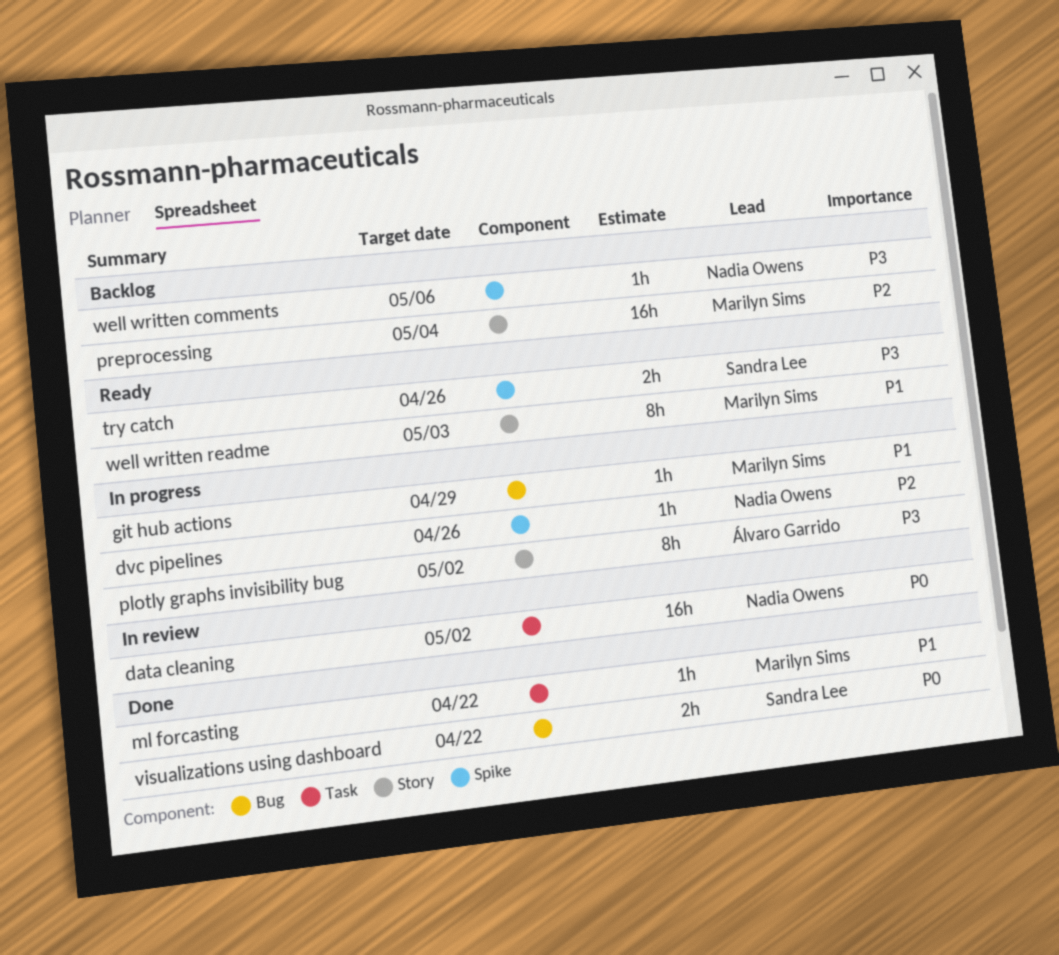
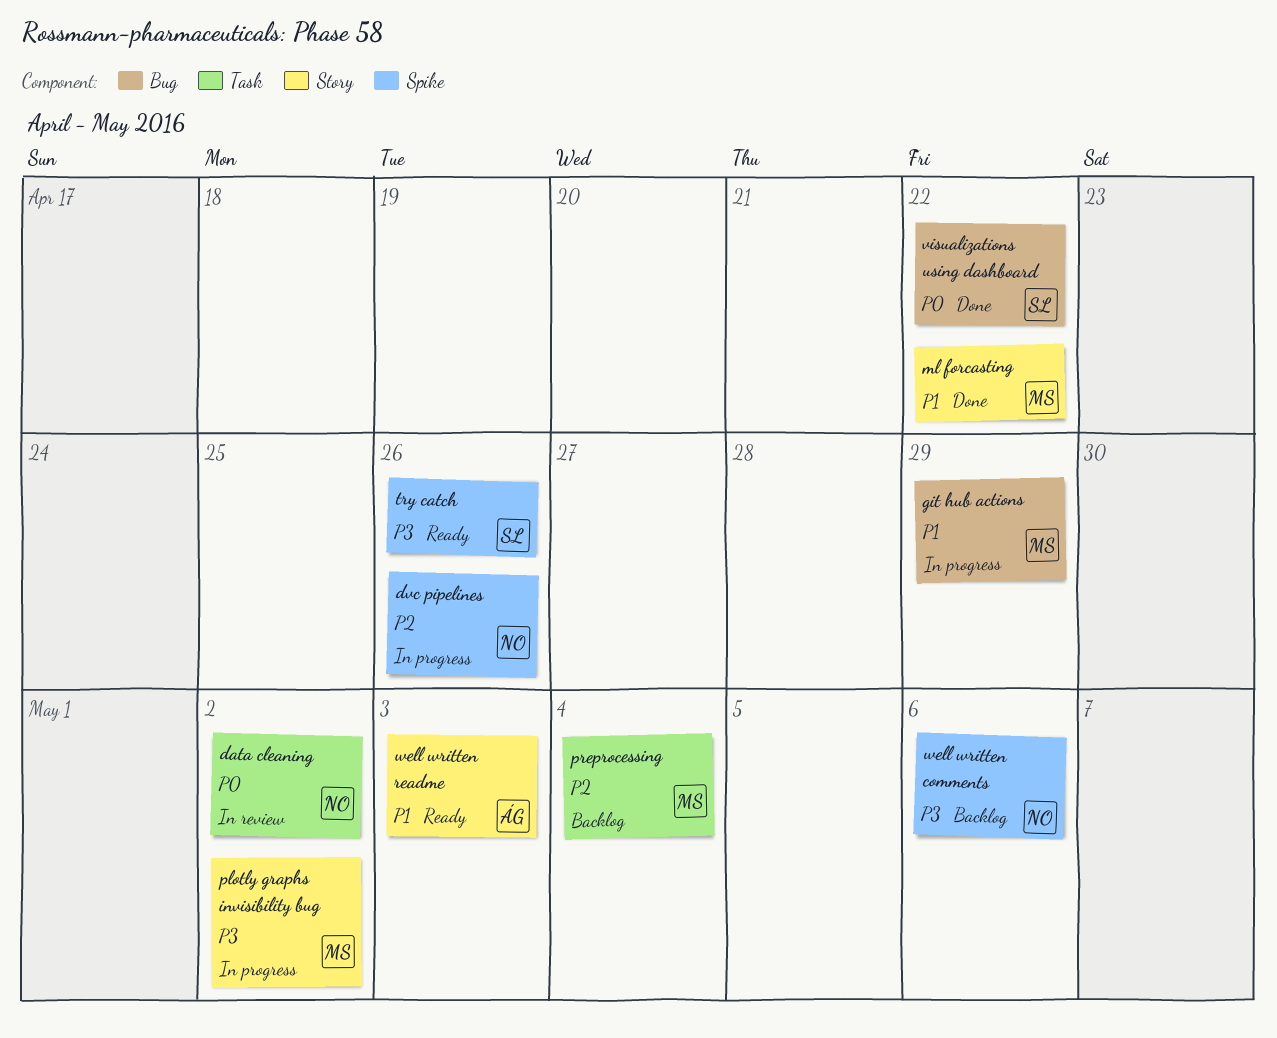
ml forcasting, label: Task -> Story
plotly graphs invisibility bug, owner: Álvaro Garrido -> Marilyn Sims
preprocessing, label: Story -> Task
well written readme, owner: Marilyn Sims -> Álvaro Garrido

